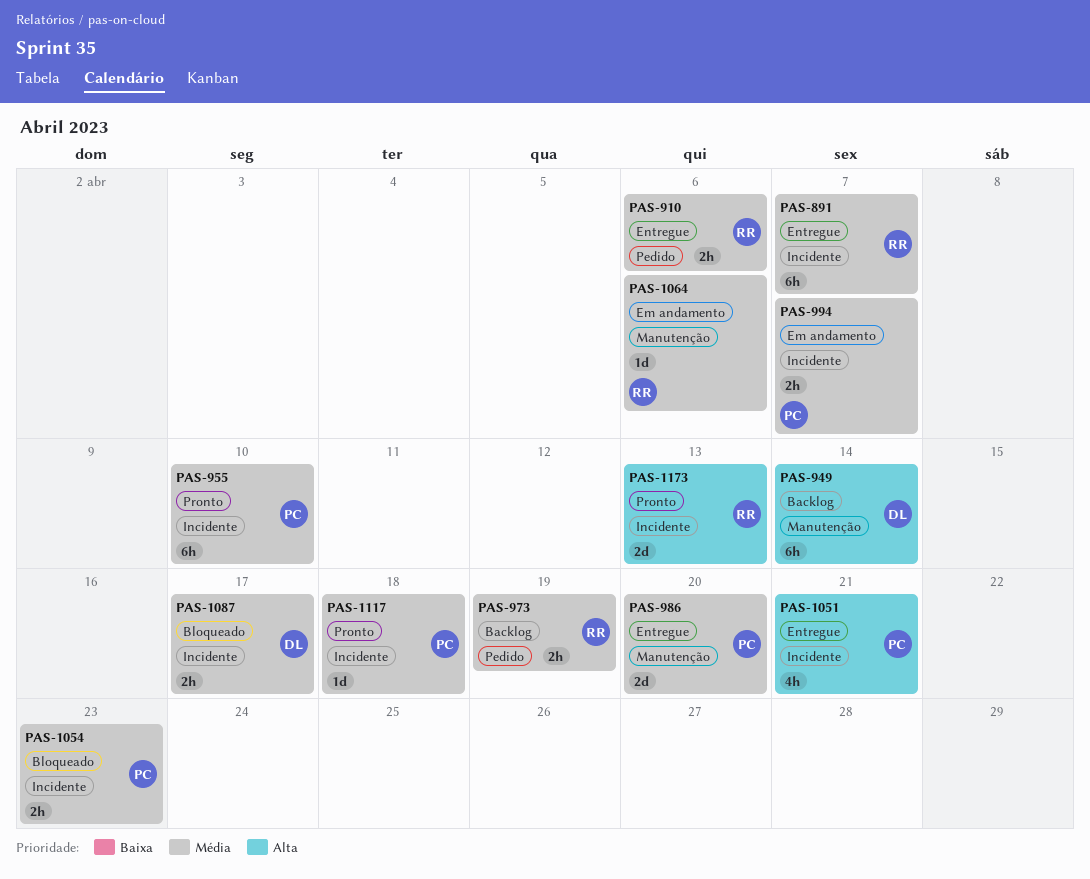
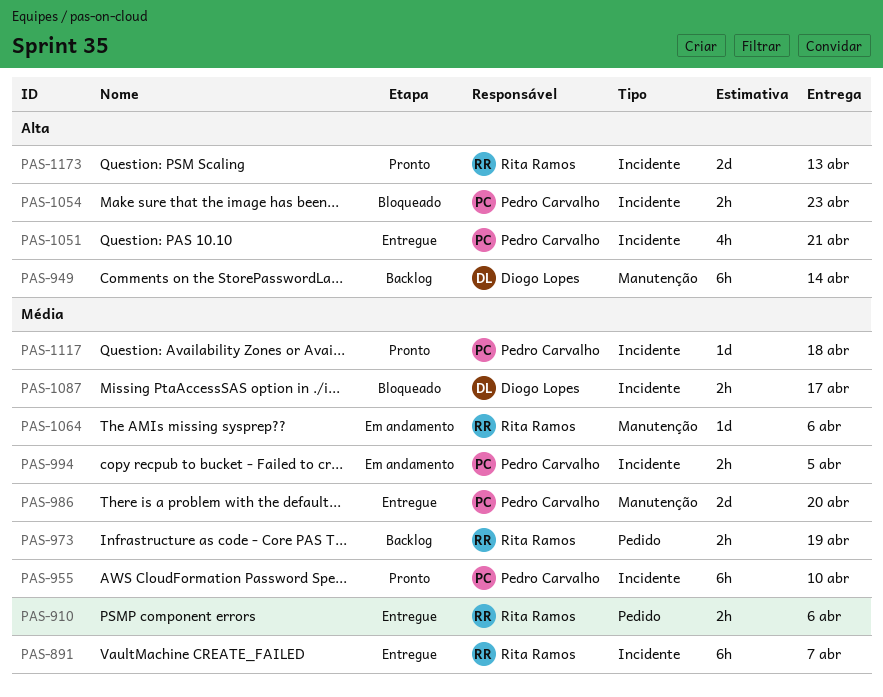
PAS-994, due: Apr 7 -> Apr 5
PAS-1054, priority: Média -> Alta

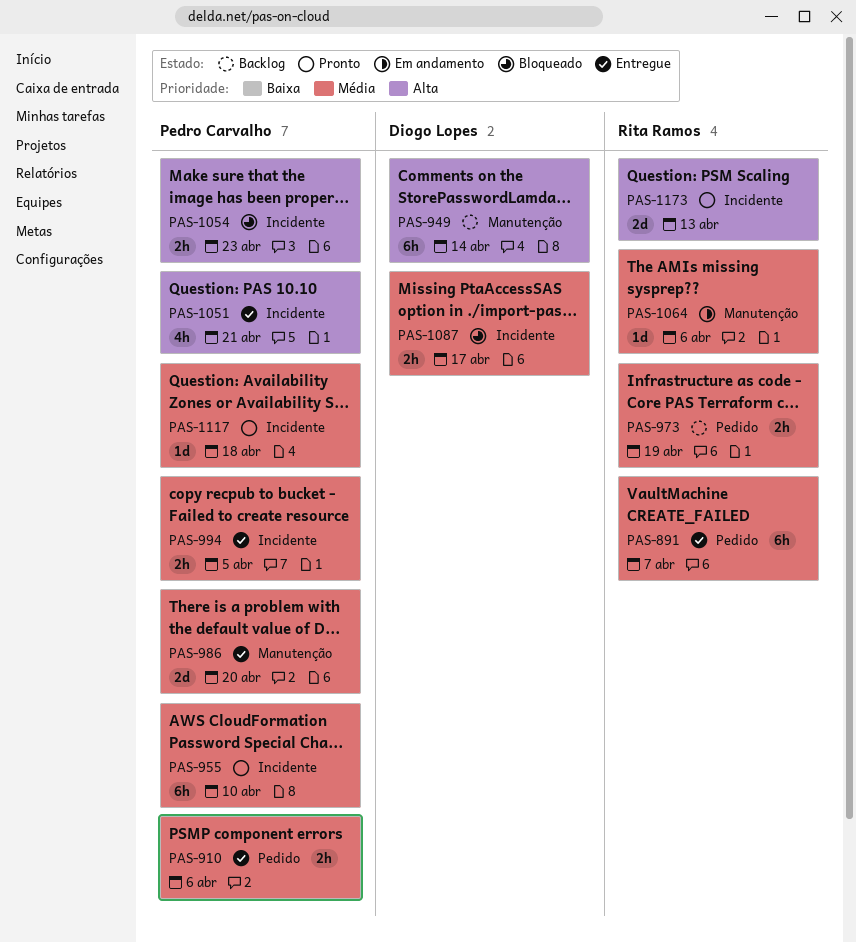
PAS-891, label: Incidente -> Pedido
PAS-910, owner: Rita Ramos -> Pedro Carvalho
PAS-994, status: Em andamento -> Entregue

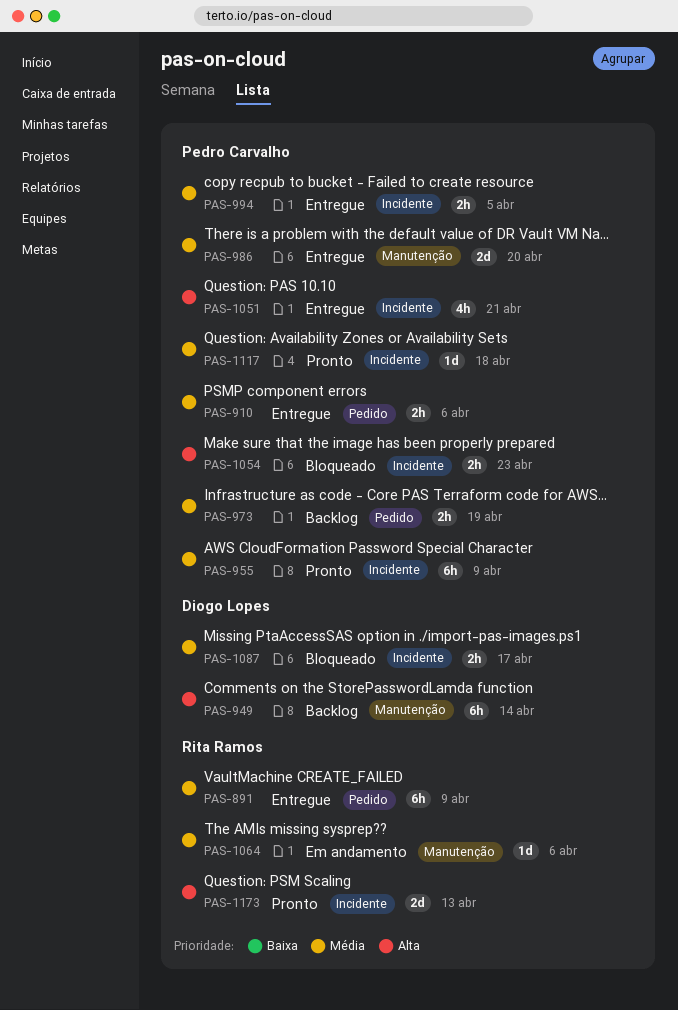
PAS-891, due: Apr 7 -> Apr 9
PAS-955, due: Apr 10 -> Apr 9
PAS-973, owner: Rita Ramos -> Pedro Carvalho

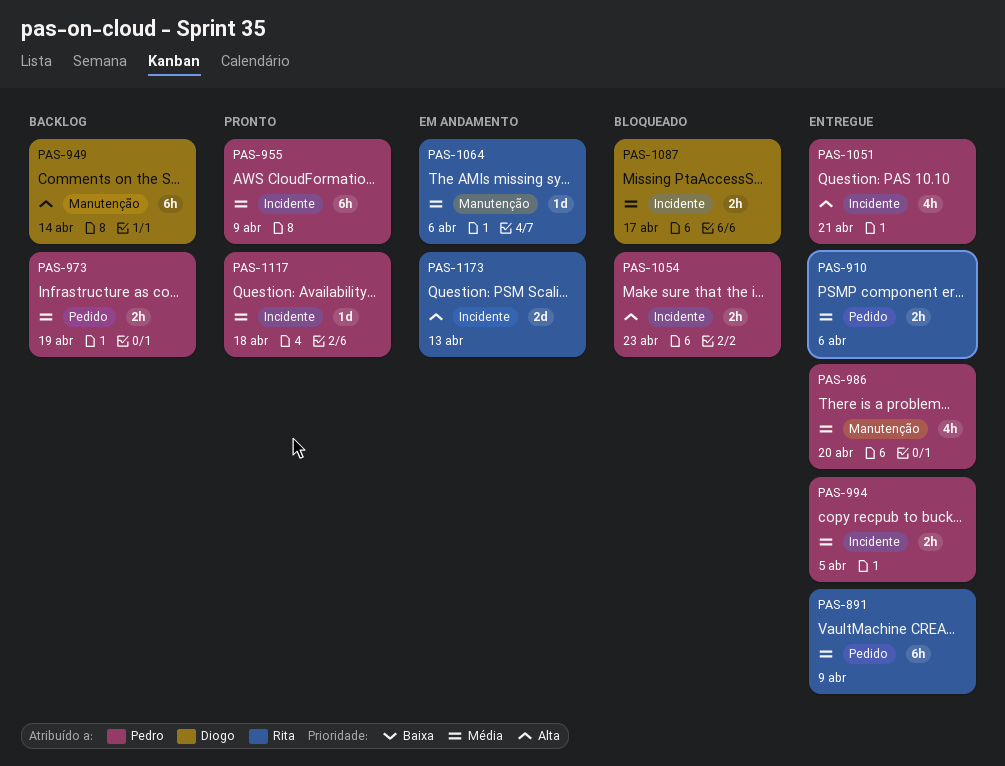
PAS-910, owner: Pedro Carvalho -> Rita Ramos
PAS-986, estimate: 2d -> 4h
PAS-1173, status: Pronto -> Em andamento

